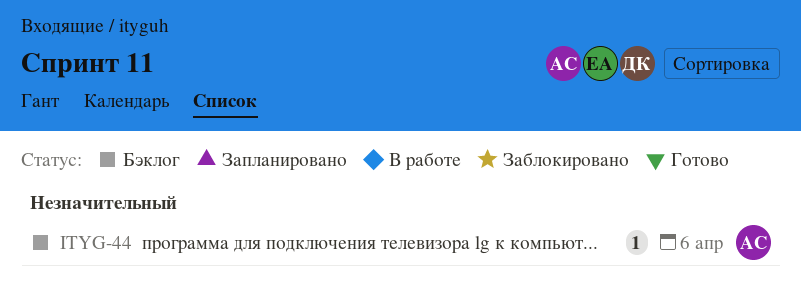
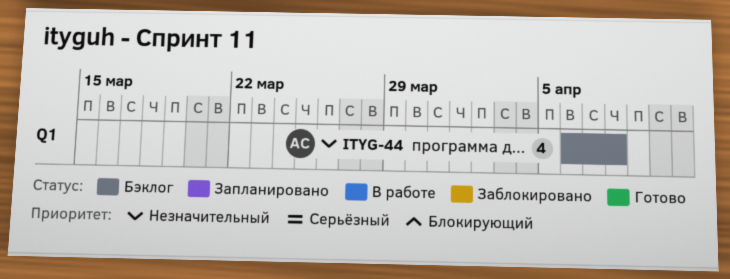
ITYG-44, estimate: 1 -> 4
ITYG-44, due: Apr 6 -> Apr 8

